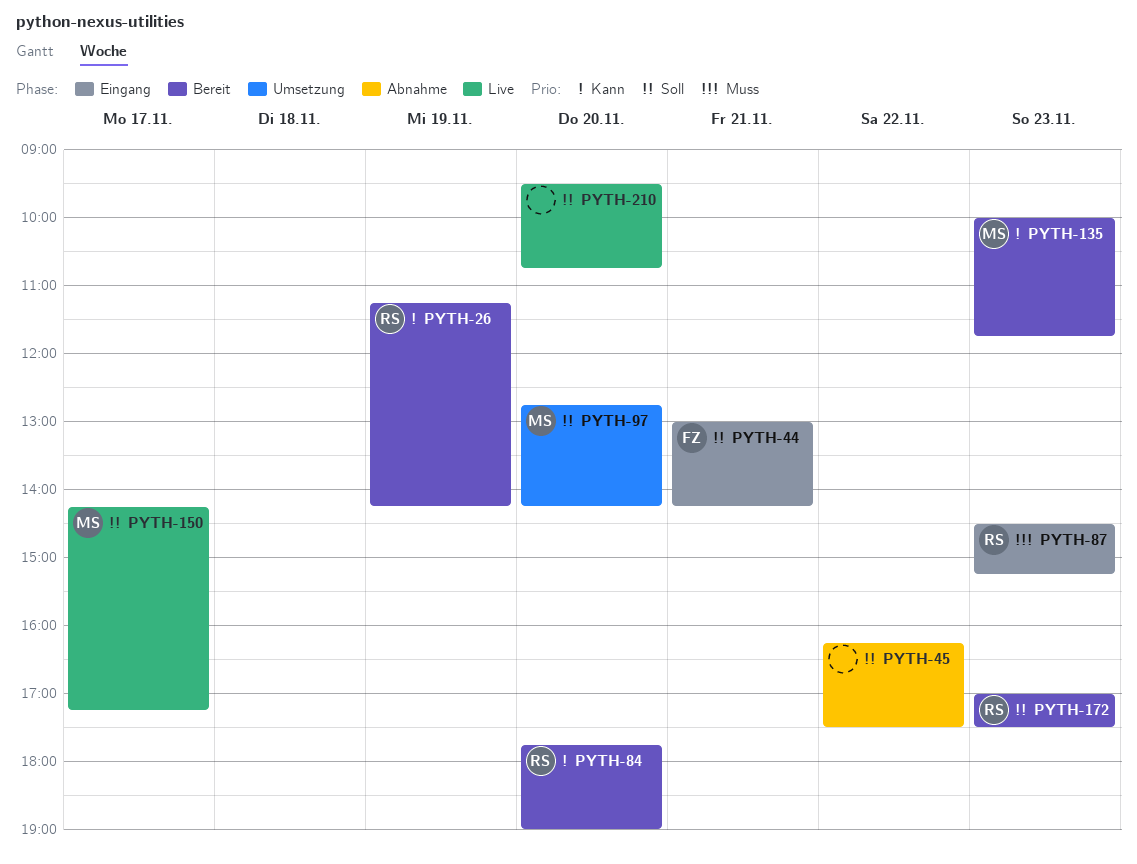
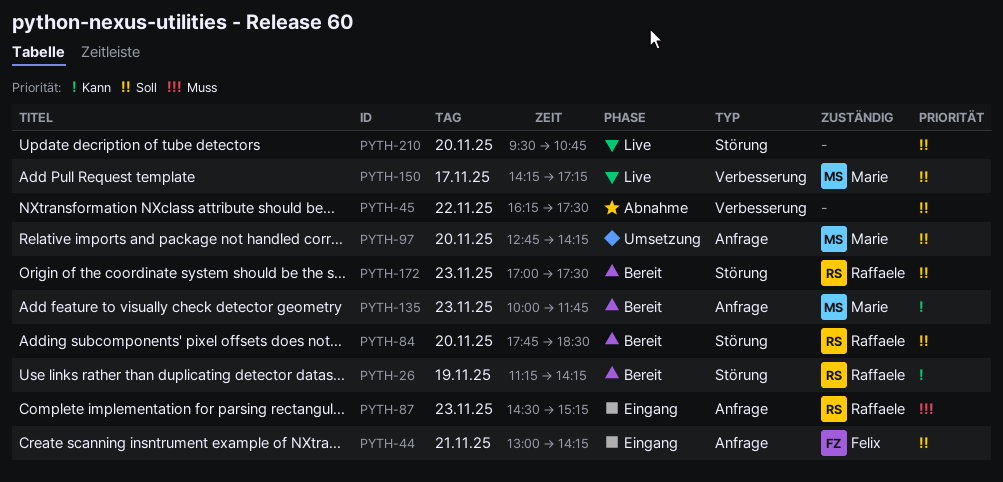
PYTH-84, priority: Kann -> Soll
PYTH-84, ends: 19:00 -> 18:30

